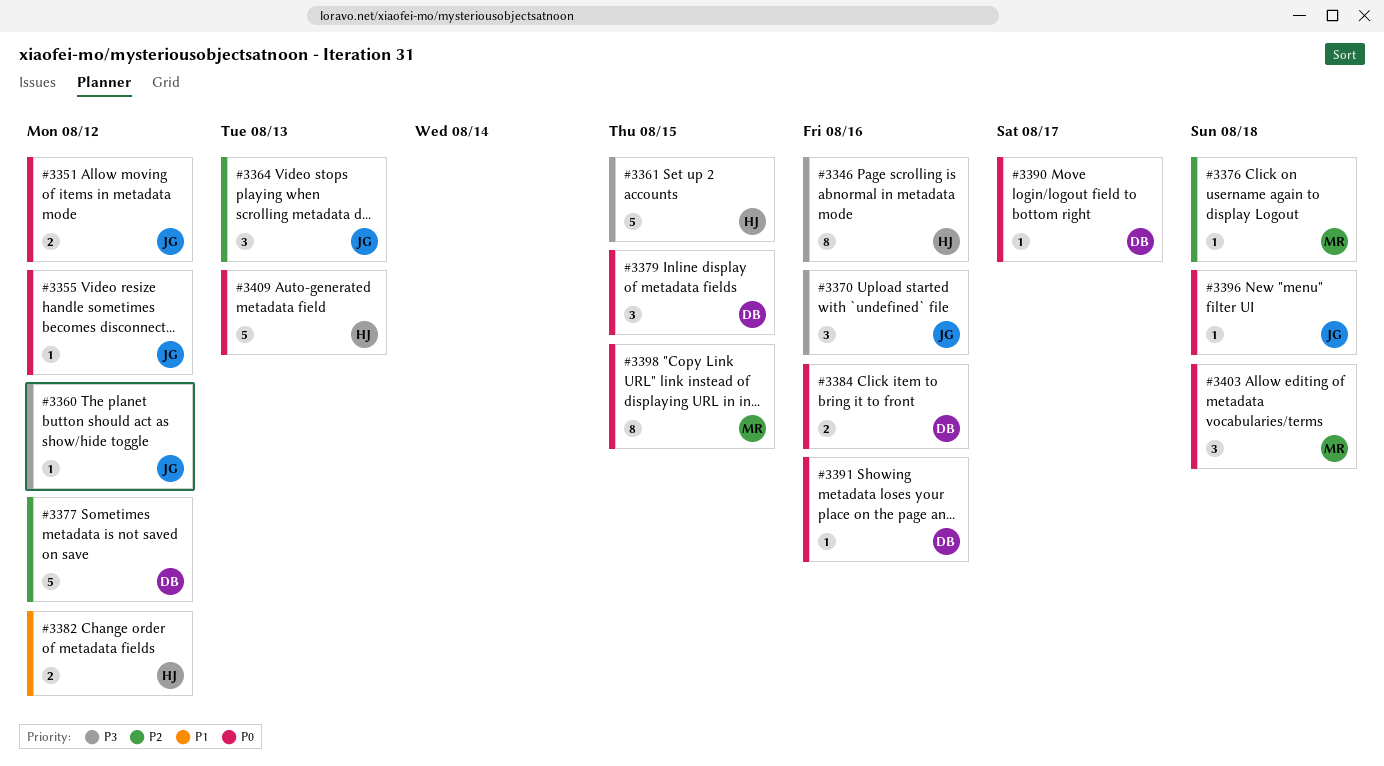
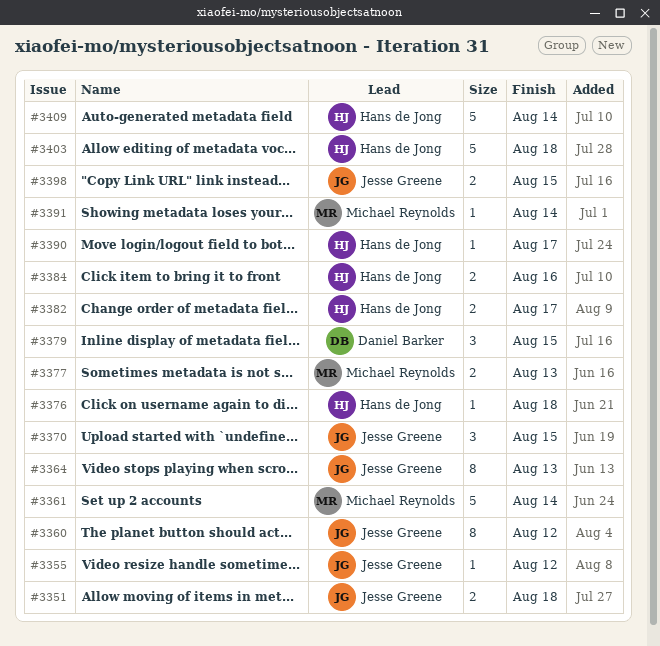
#3346: present -> none
#3351, due: Aug 12 -> Aug 18
#3360, estimate: 1 -> 8
#3361, owner: Hans de Jong -> Michael Reynolds
#3361, due: Aug 15 -> Aug 14
#3364, estimate: 3 -> 8
#3370, due: Aug 16 -> Aug 15
#3376, owner: Michael Reynolds -> Hans de Jong
#3377, owner: Daniel Barker -> Michael Reynolds
#3377, estimate: 5 -> 2
#3377, due: Aug 12 -> Aug 13
#3382, due: Aug 12 -> Aug 17
#3384, owner: Daniel Barker -> Hans de Jong
#3390, owner: Daniel Barker -> Hans de Jong
#3391, owner: Daniel Barker -> Michael Reynolds
#3391, due: Aug 16 -> Aug 14
#3396: present -> none
#3398, owner: Michael Reynolds -> Jesse Greene
#3398, estimate: 8 -> 2
#3403, owner: Michael Reynolds -> Hans de Jong
#3403, estimate: 3 -> 5
#3409, due: Aug 13 -> Aug 14

